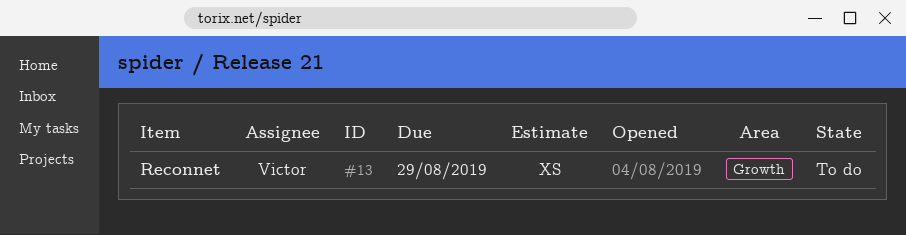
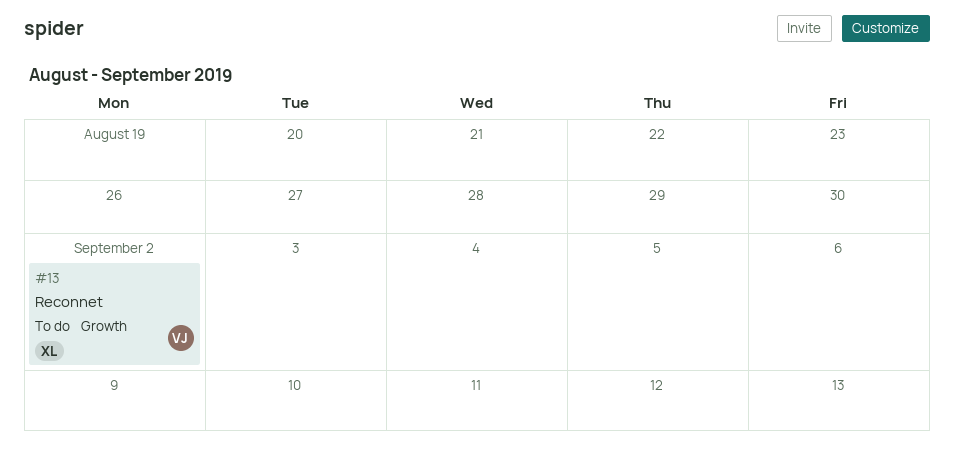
#13, estimate: XS -> XL
#13, due: Aug 29 -> Sep 2

